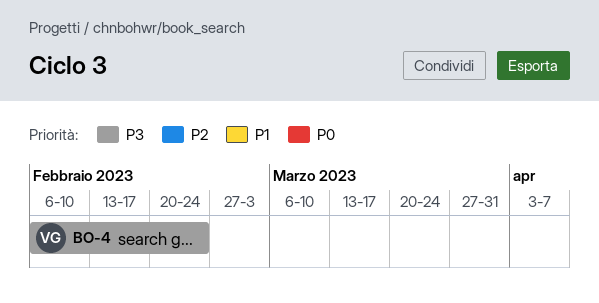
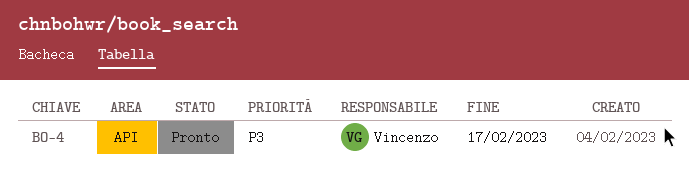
BO-4, due: Feb 24 -> Feb 17

